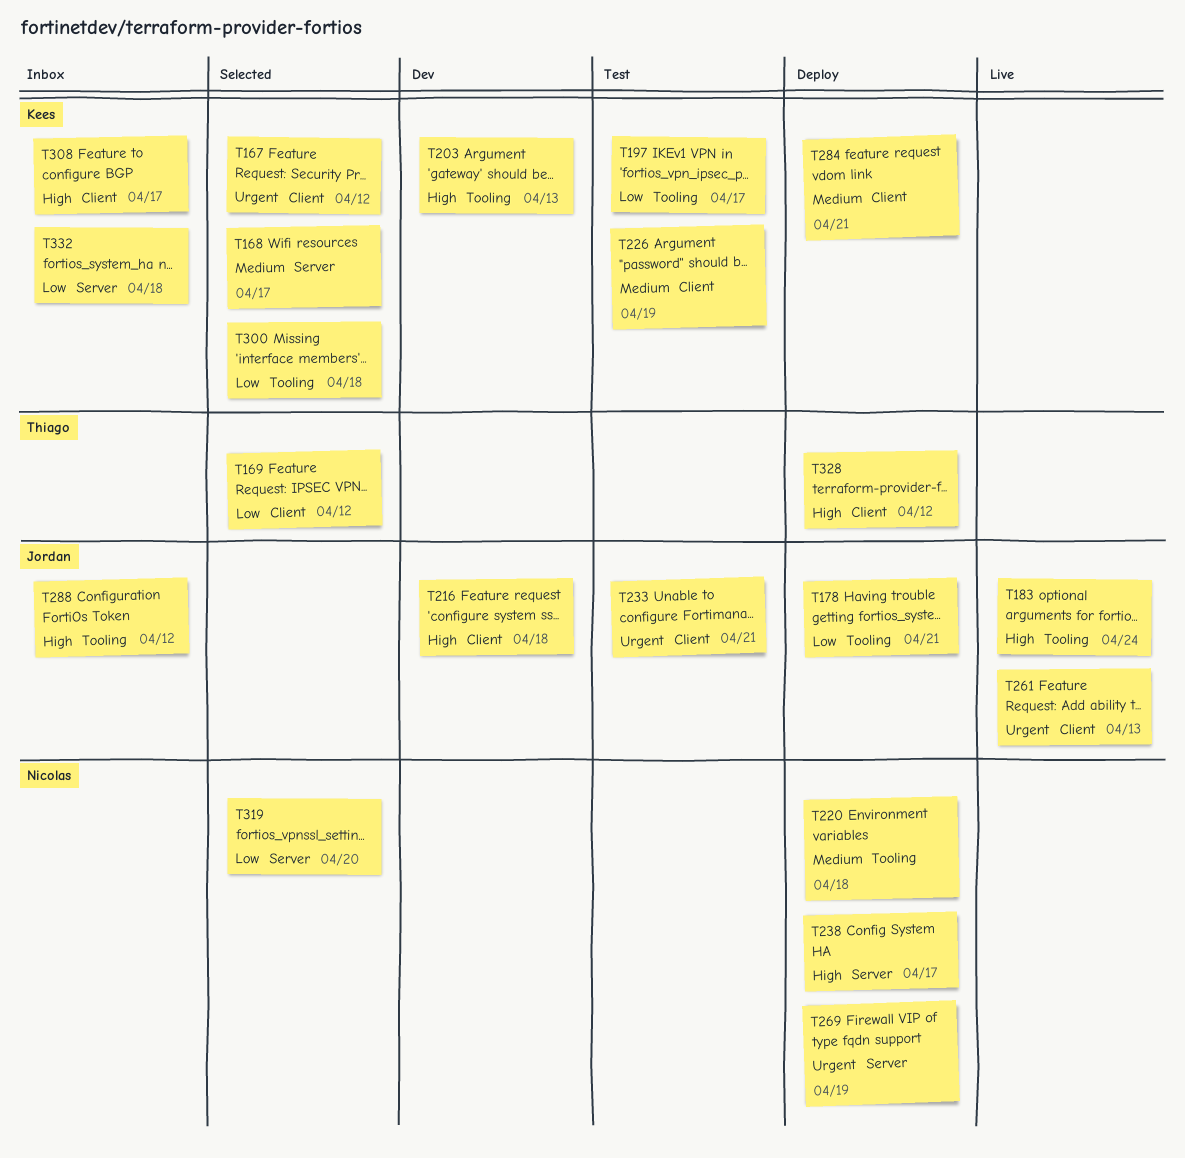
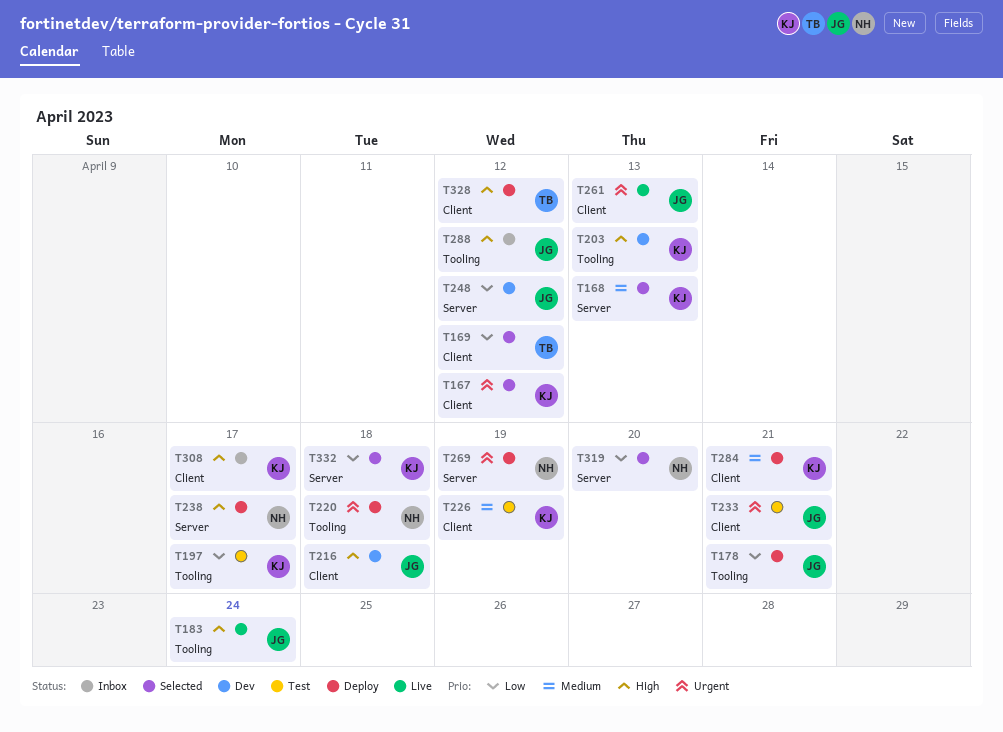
T168, due: Apr 17 -> Apr 13
T220, priority: Medium -> Urgent
T248: none -> present
T300: present -> none
T332, status: Inbox -> Selected

